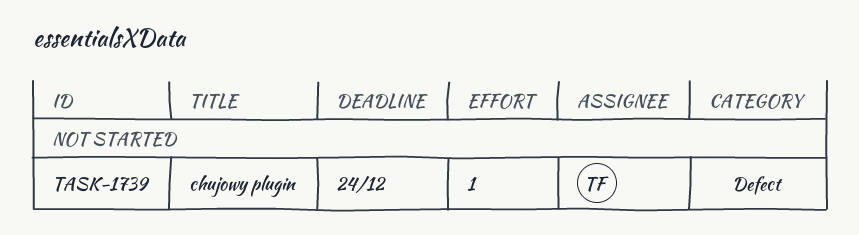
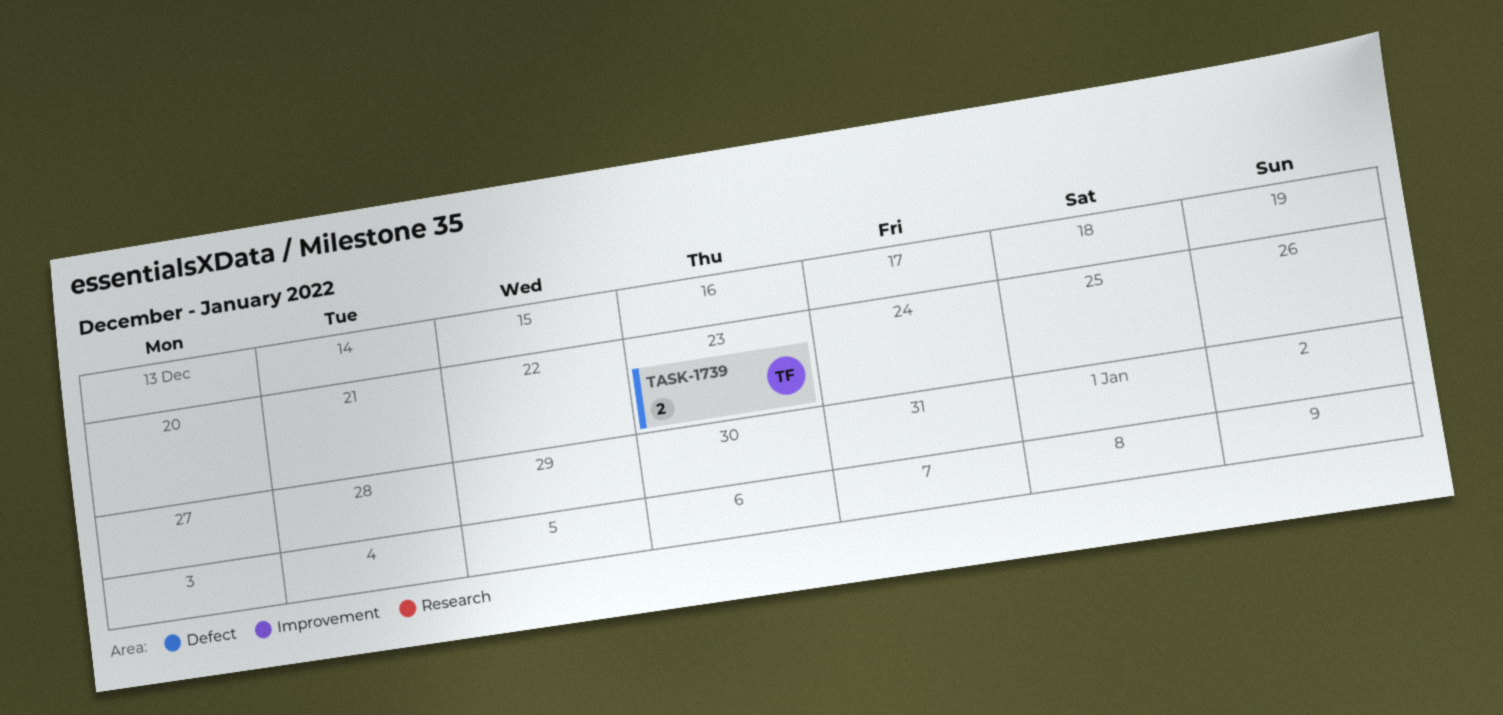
TASK-1739, estimate: 1 -> 2
TASK-1739, due: Dec 24 -> Dec 23

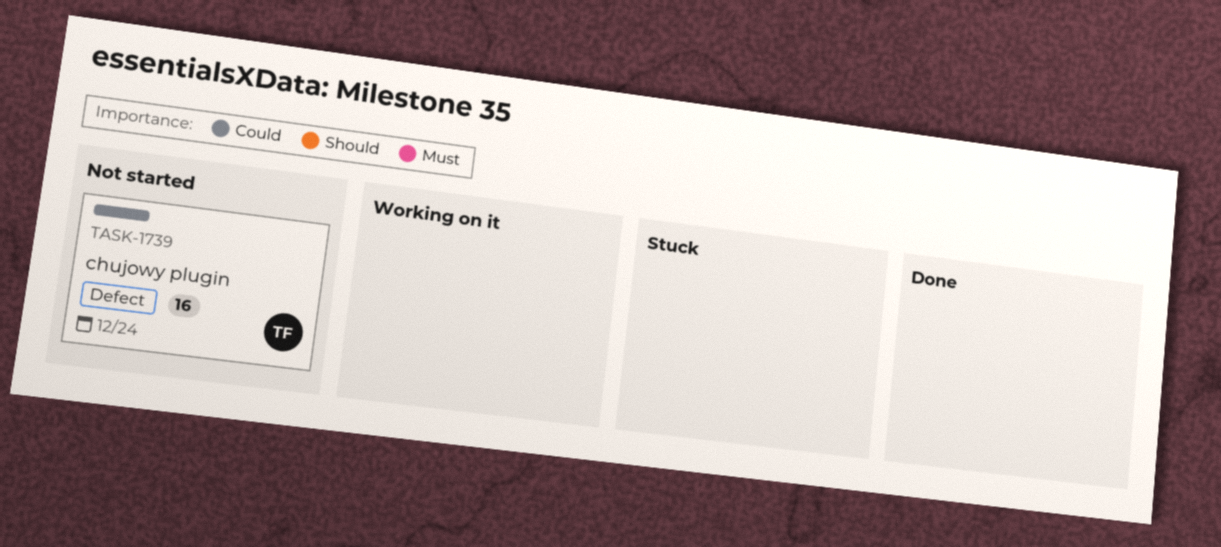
TASK-1739, estimate: 2 -> 16
TASK-1739, due: Dec 23 -> Dec 24

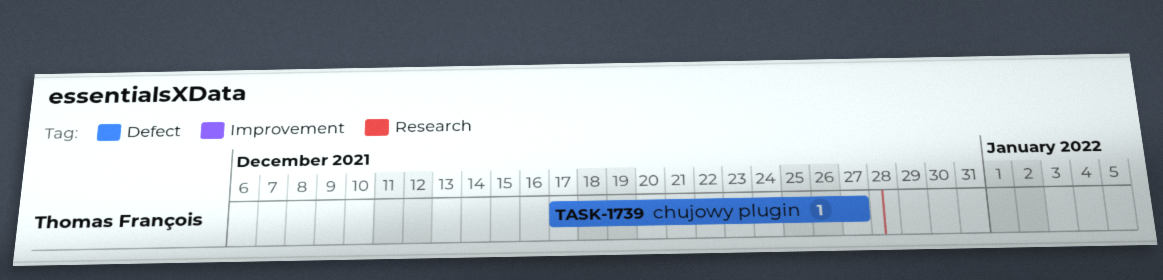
TASK-1739, estimate: 16 -> 1
TASK-1739, due: Dec 24 -> Dec 27

